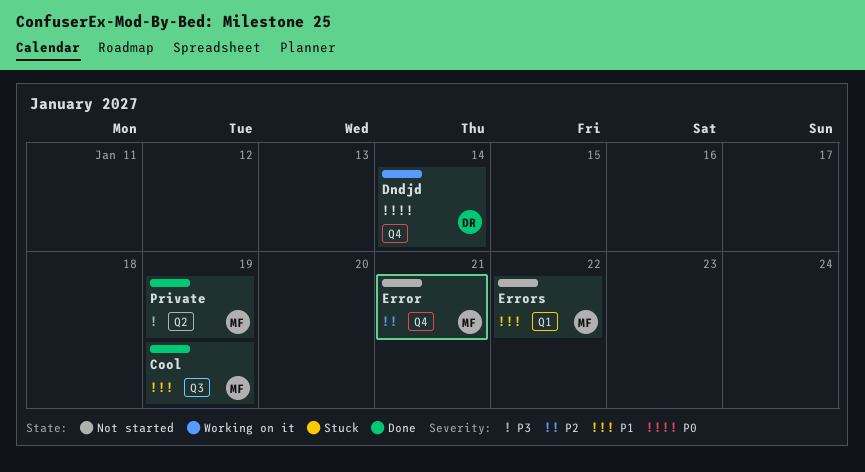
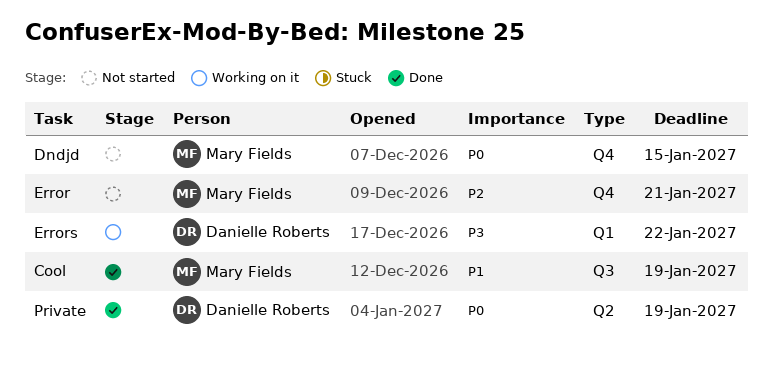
Dndjd, status: Working on it -> Not started
Dndjd, owner: Danielle Roberts -> Mary Fields
Dndjd, due: Jan 14 -> Jan 15
Errors, status: Not started -> Working on it
Errors, owner: Mary Fields -> Danielle Roberts
Errors, priority: P1 -> P3
Private, owner: Mary Fields -> Danielle Roberts
Private, priority: P3 -> P0

